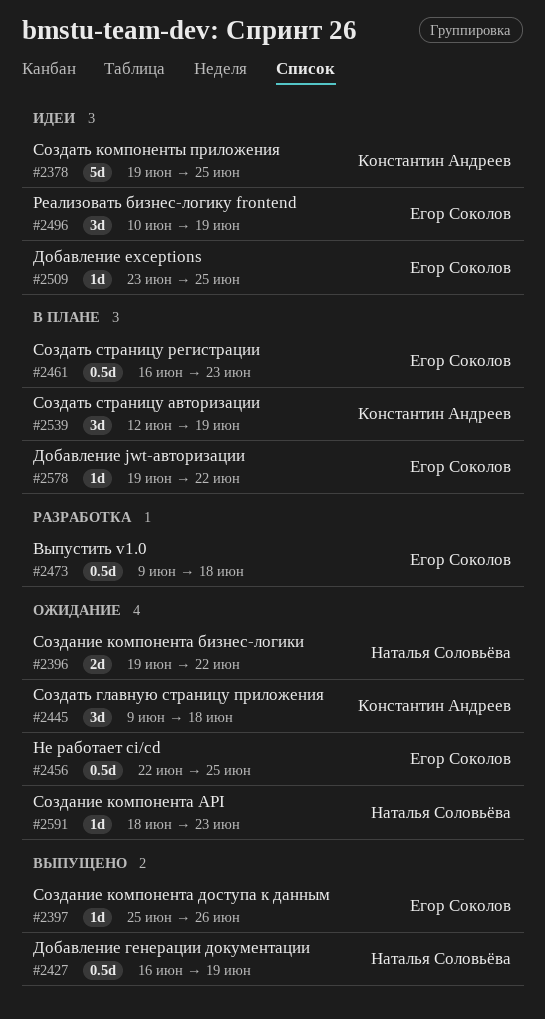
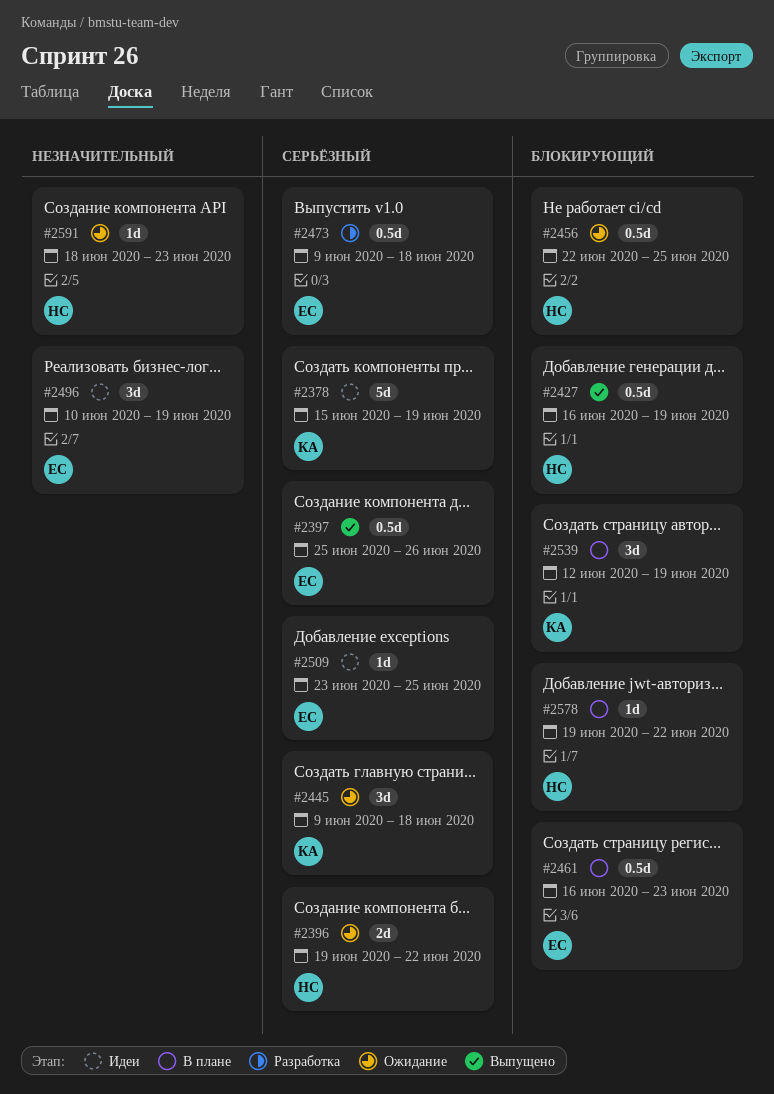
#2378, start: Jun 19 -> Jun 15
#2378, due: Jun 25 -> Jun 19
#2397, estimate: 1d -> 0.5d
#2456, owner: Егор Соколов -> Наталья Соловьёва
#2578, owner: Егор Соколов -> Наталья Соловьёва

